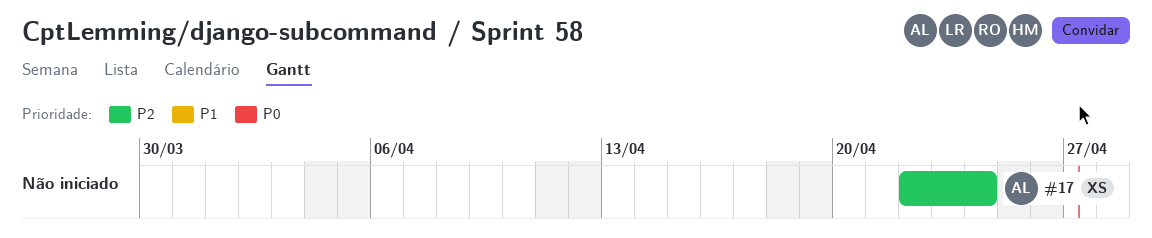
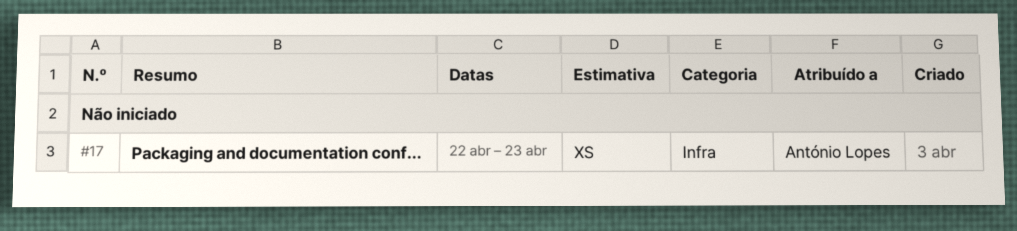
#17, due: Apr 24 -> Apr 23

